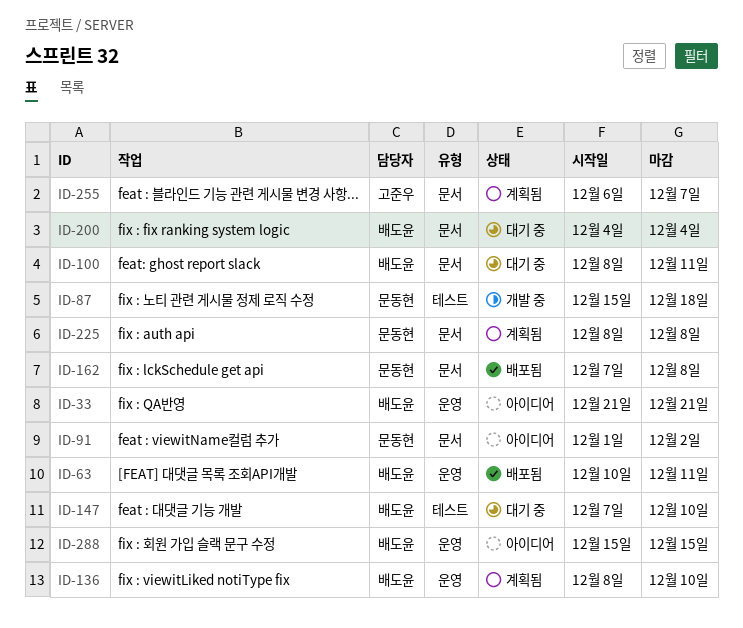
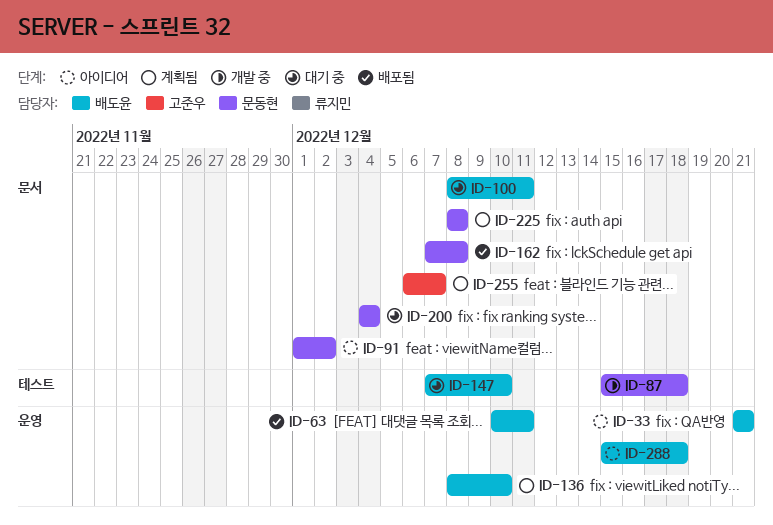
ID-200, owner: 배도윤 -> 문동현
ID-288, due: Dec 15 -> Dec 18

